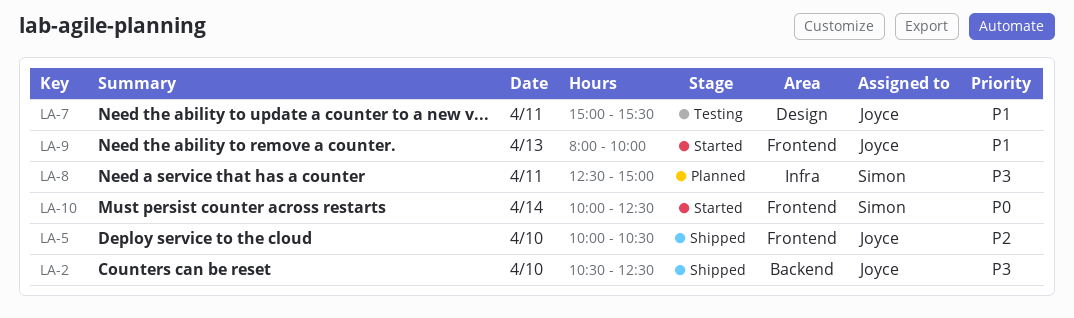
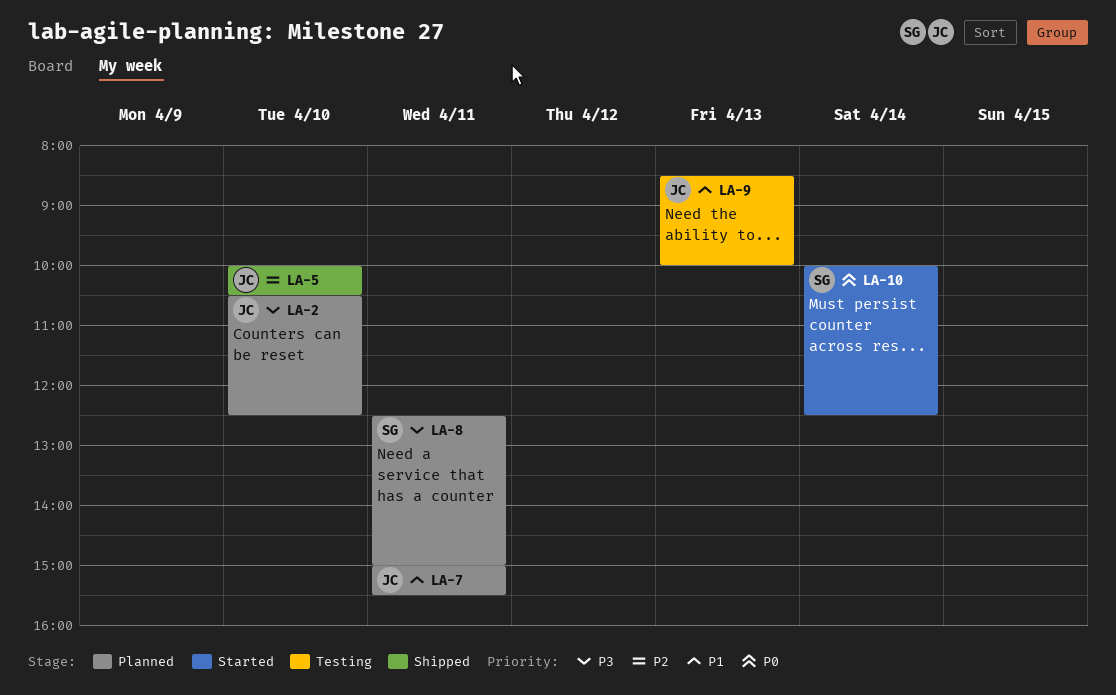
LA-2, status: Shipped -> Planned
LA-7, status: Testing -> Planned
LA-9, status: Started -> Testing
LA-9, begins: 08:00 -> 08:30

